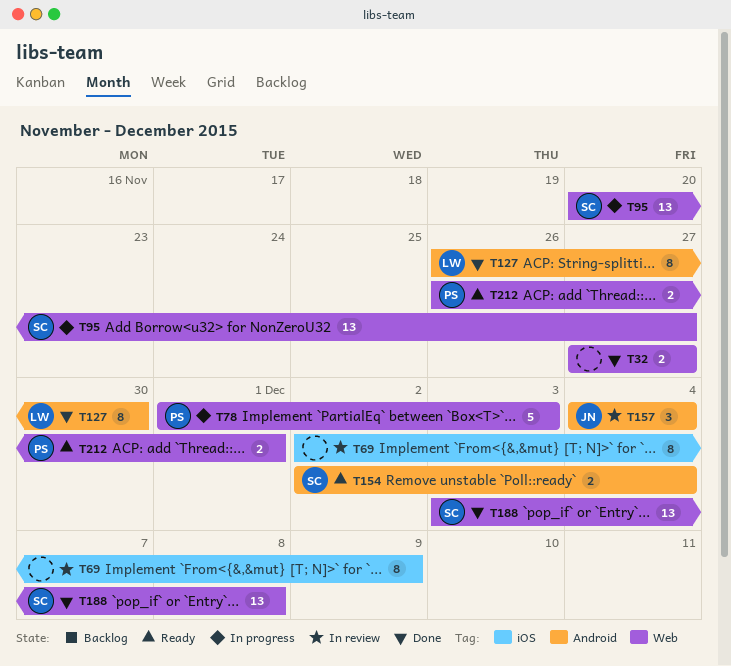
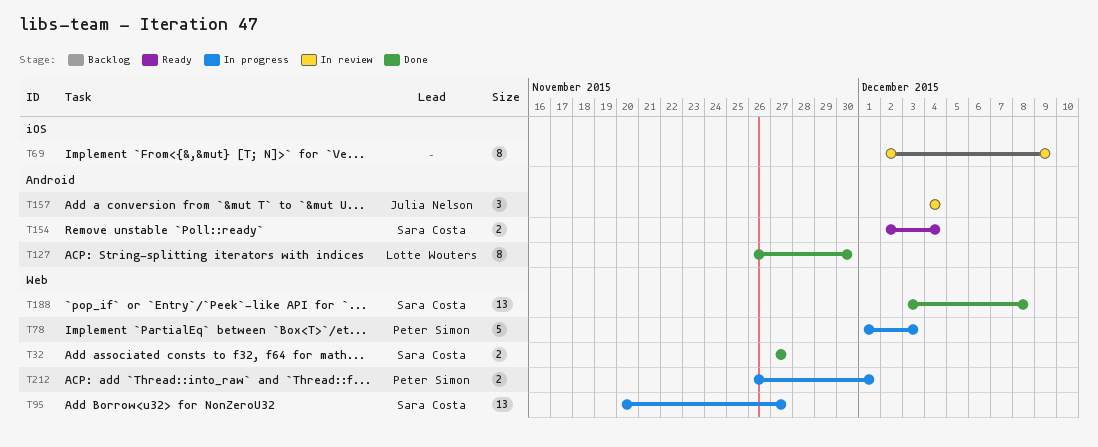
T32, owner: none -> Sara Costa
T212, status: Ready -> In progress

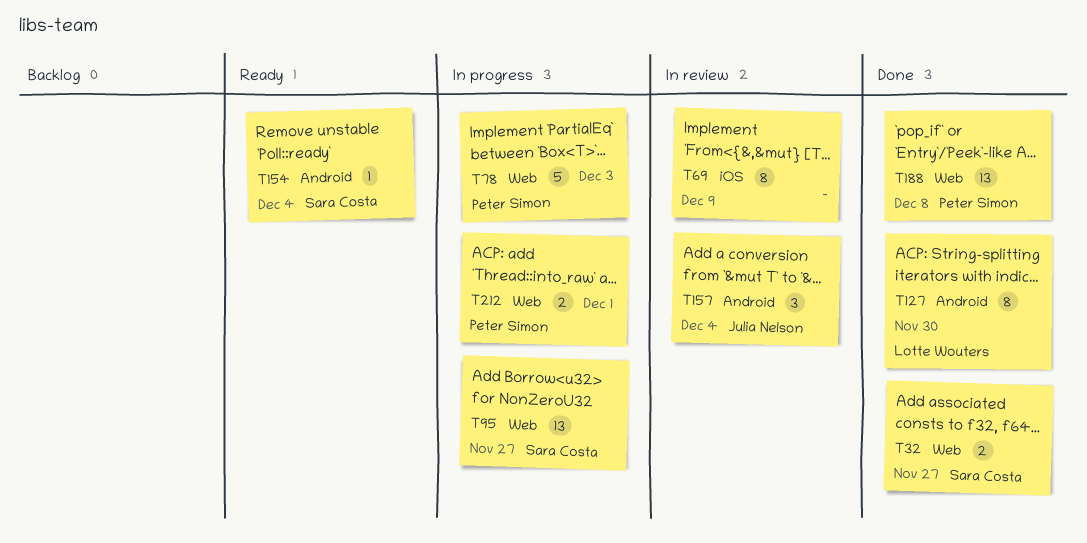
T154, estimate: 2 -> 1
T188, owner: Sara Costa -> Peter Simon

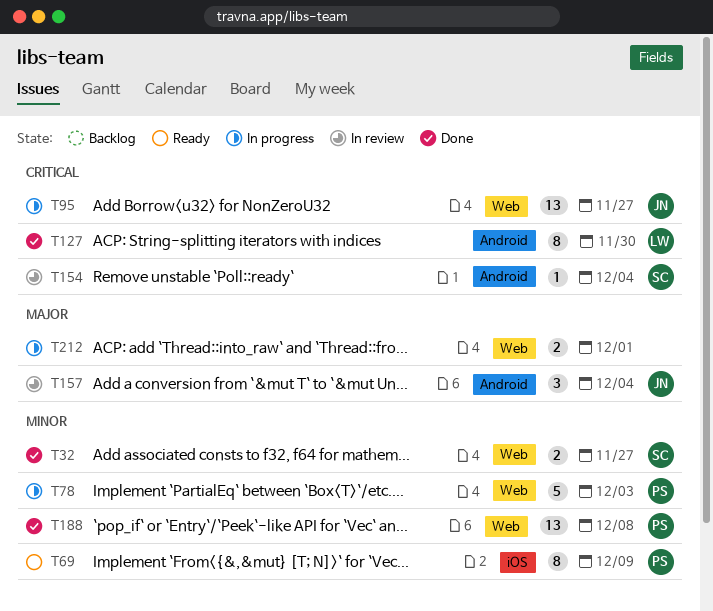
T69, status: In review -> Ready
T69, owner: none -> Peter Simon
T95, owner: Sara Costa -> Julia Nelson
T154, status: Ready -> In review
T212, owner: Peter Simon -> none

